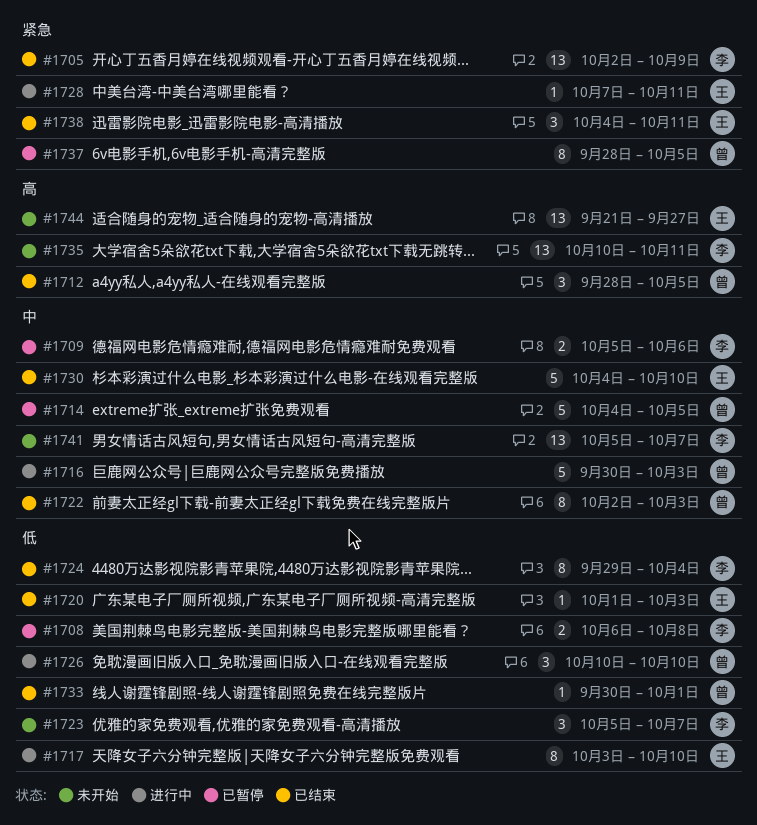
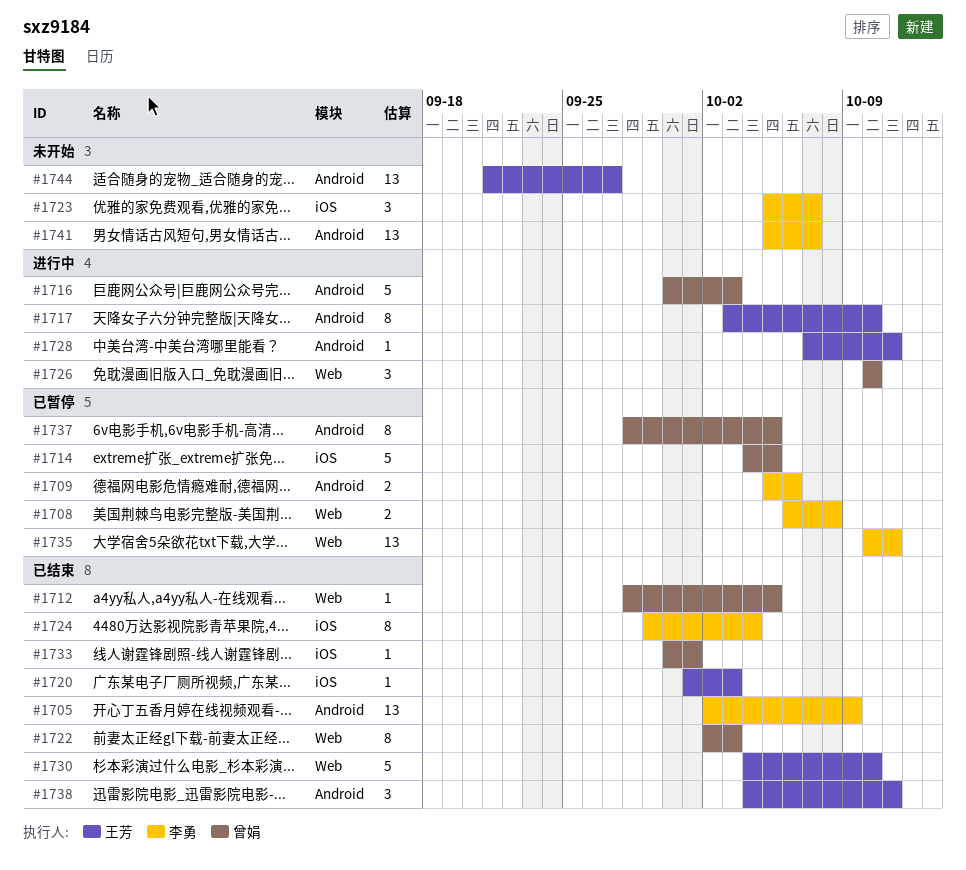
#1712, estimate: 3 -> 1
#1735, status: 未开始 -> 已暂停

